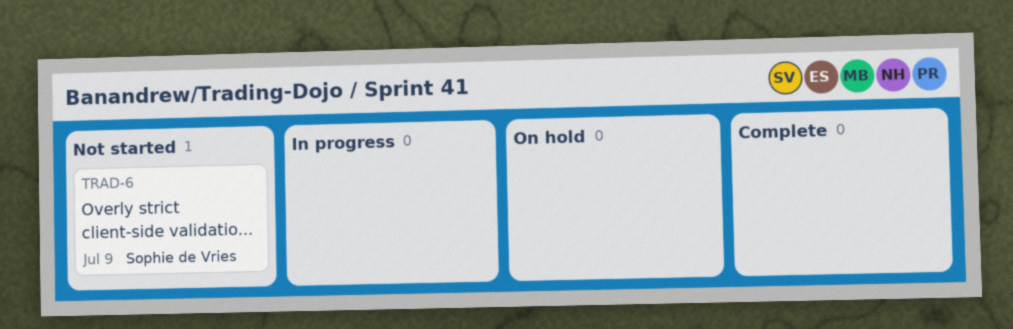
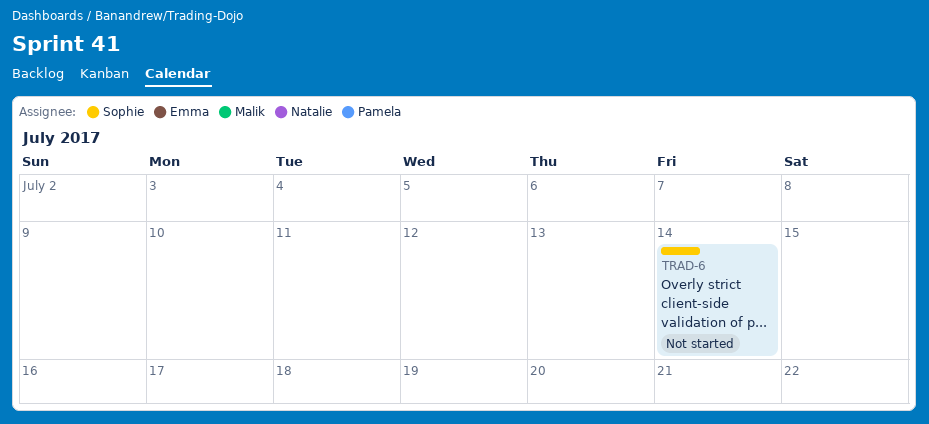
TRAD-6, due: Jul 9 -> Jul 14

